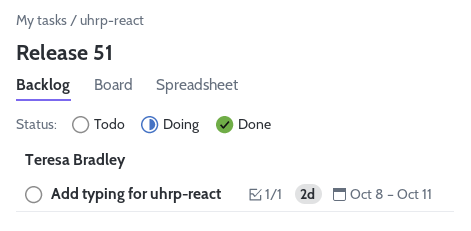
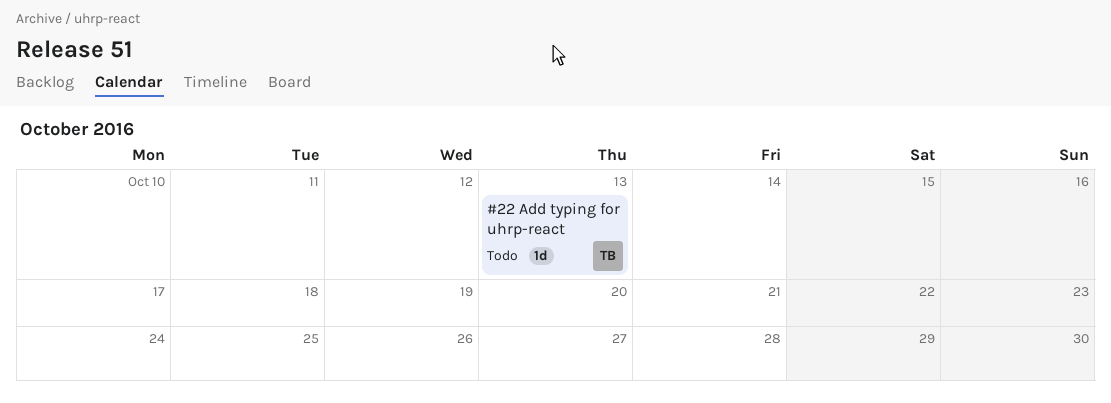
Add typing for uhrp-react, estimate: 2d -> 1d
Add typing for uhrp-react, due: Oct 11 -> Oct 13

